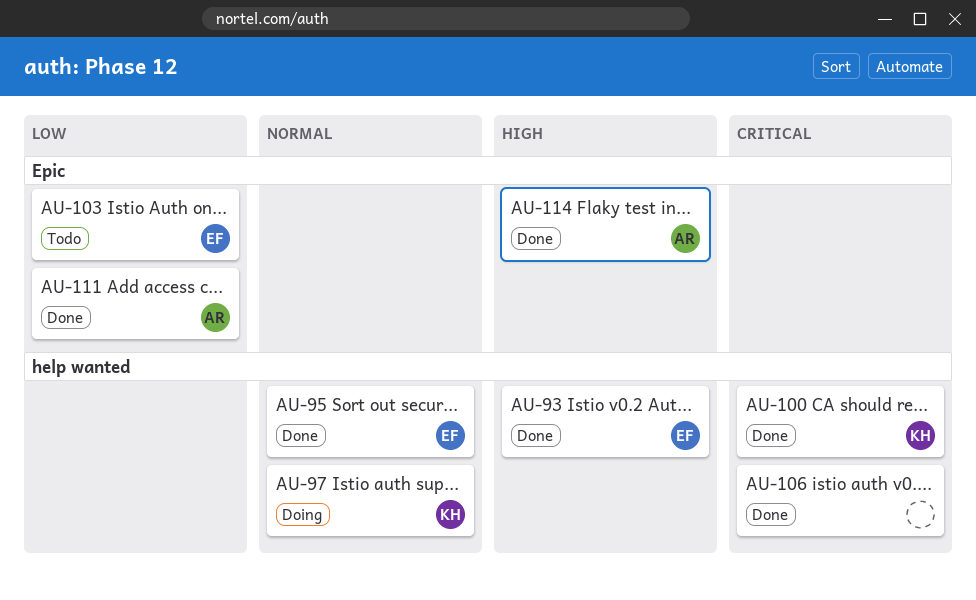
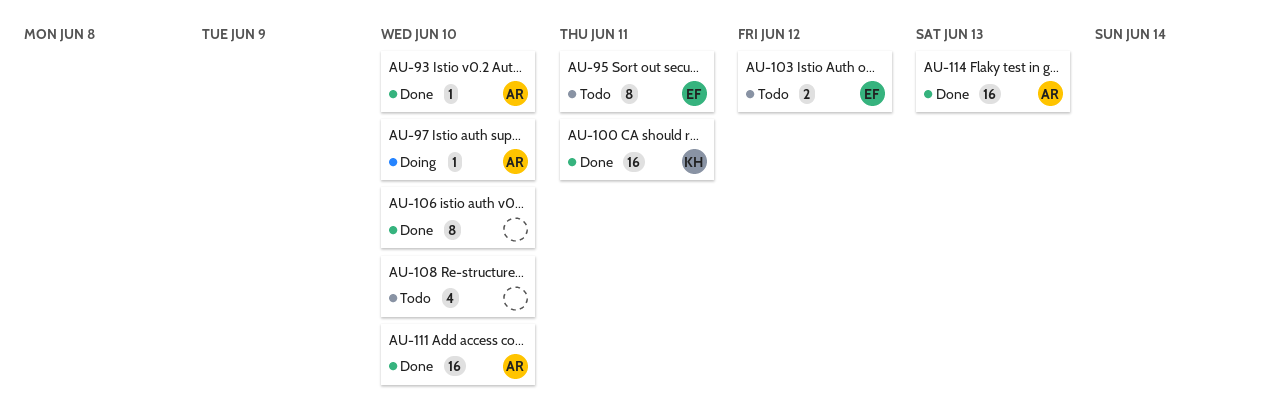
AU-93, owner: EF -> AR
AU-95, status: Done -> Todo
AU-97, owner: KH -> AR
AU-108: none -> present

